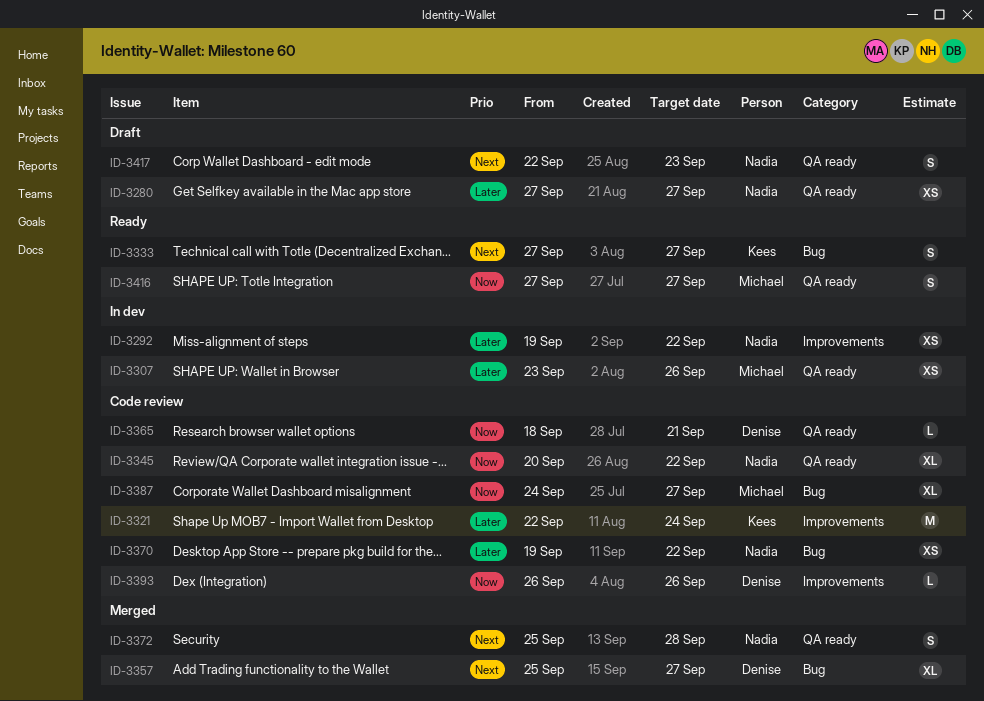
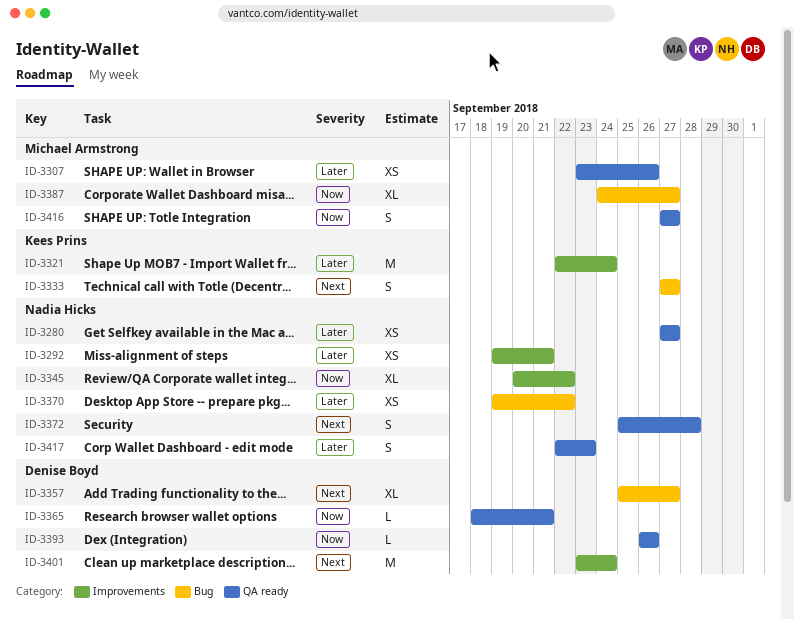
ID-3292, due: Sep 22 -> Sep 21
ID-3345, label: QA ready -> Improvements
ID-3393, label: Improvements -> QA ready
ID-3401: none -> present
ID-3417, priority: Next -> Later

